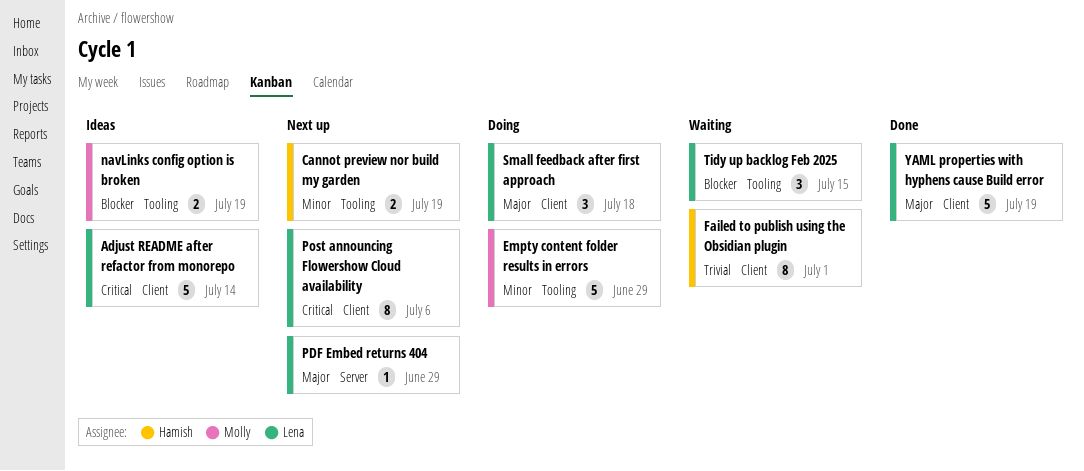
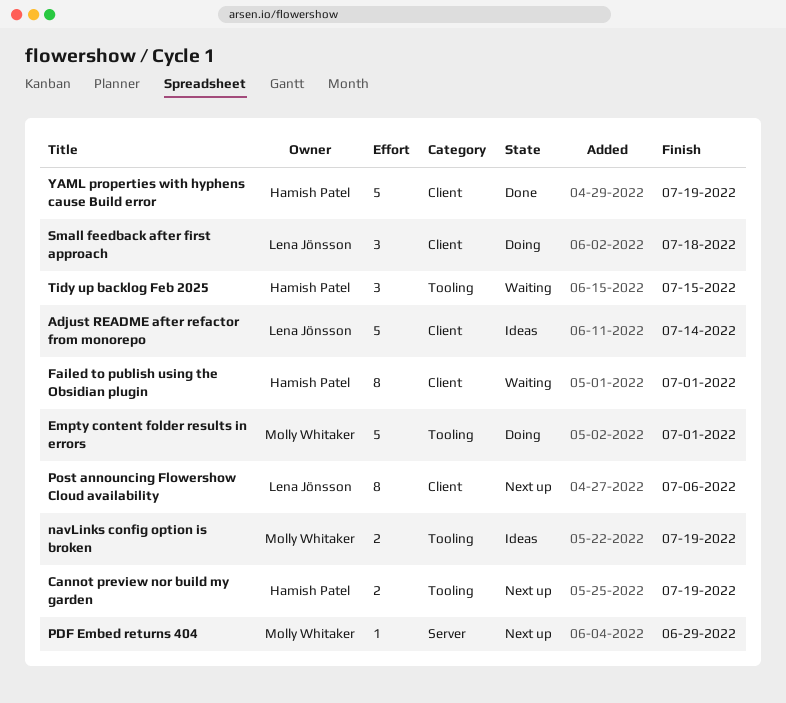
Empty content folder results in errors, due: Jun 29 -> Jul 1
PDF Embed returns 404, owner: Lena Jönsson -> Molly Whitaker
Tidy up backlog Feb 2025, owner: Lena Jönsson -> Hamish Patel
YAML properties with hyphens cause Build error, owner: Lena Jönsson -> Hamish Patel

